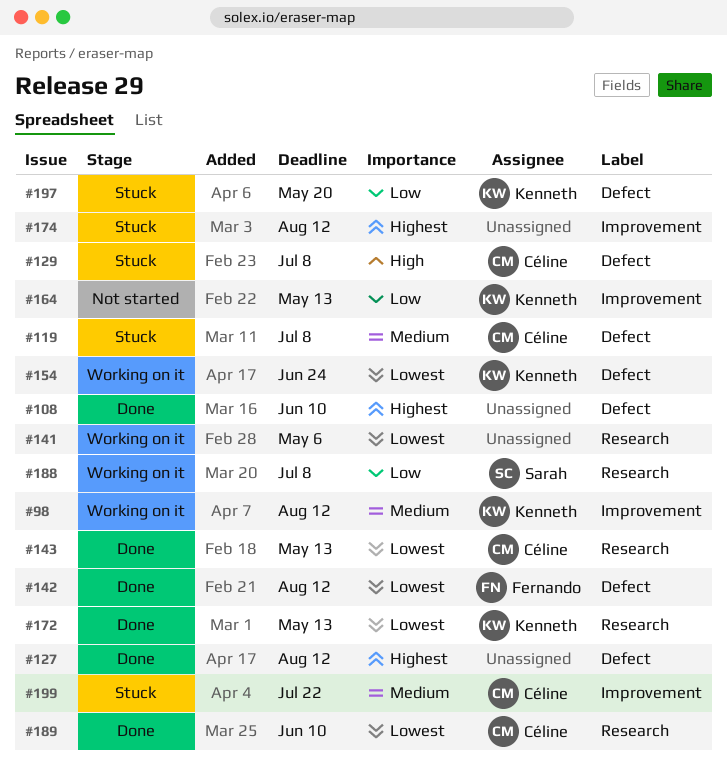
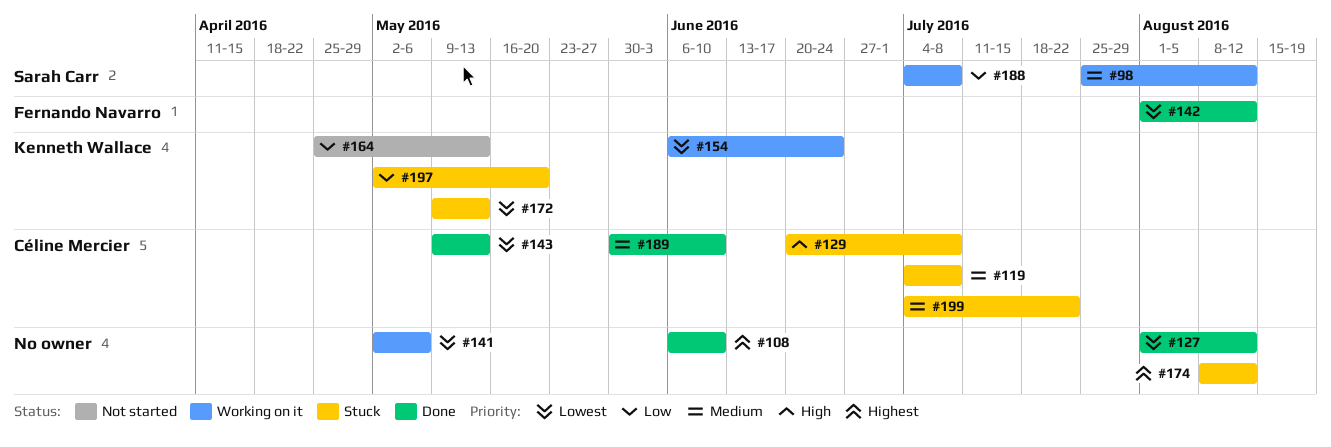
#98, owner: Kenneth Wallace -> Sarah Carr
#127, priority: Highest -> Lowest
#172, status: Done -> Stuck
#189, priority: Lowest -> Medium

